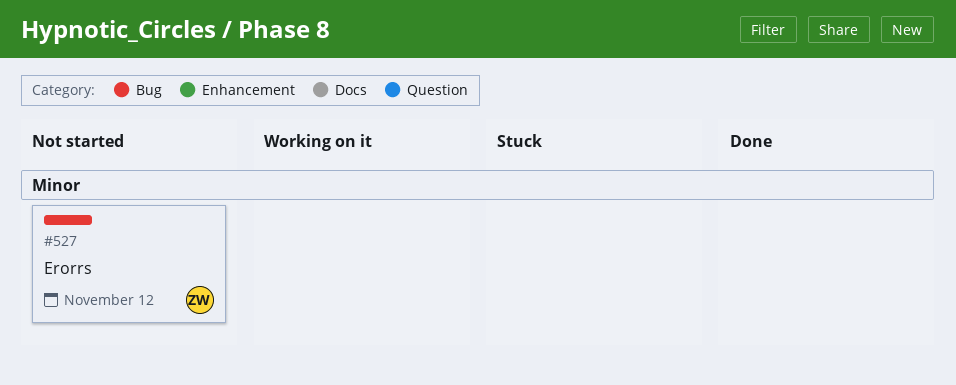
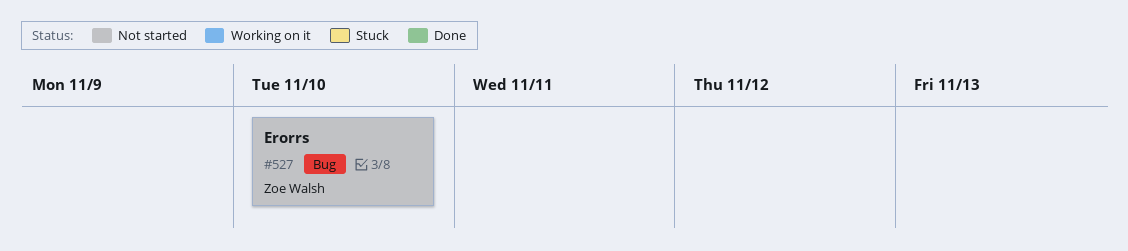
#527, due: Nov 12 -> Nov 10

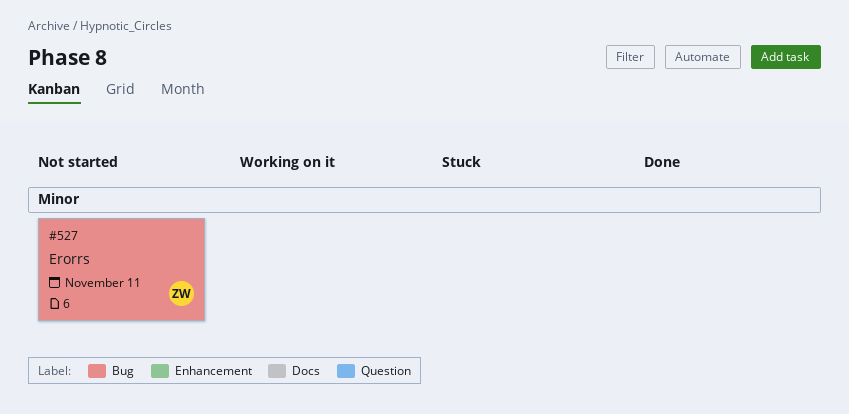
#527, due: Nov 10 -> Nov 11

